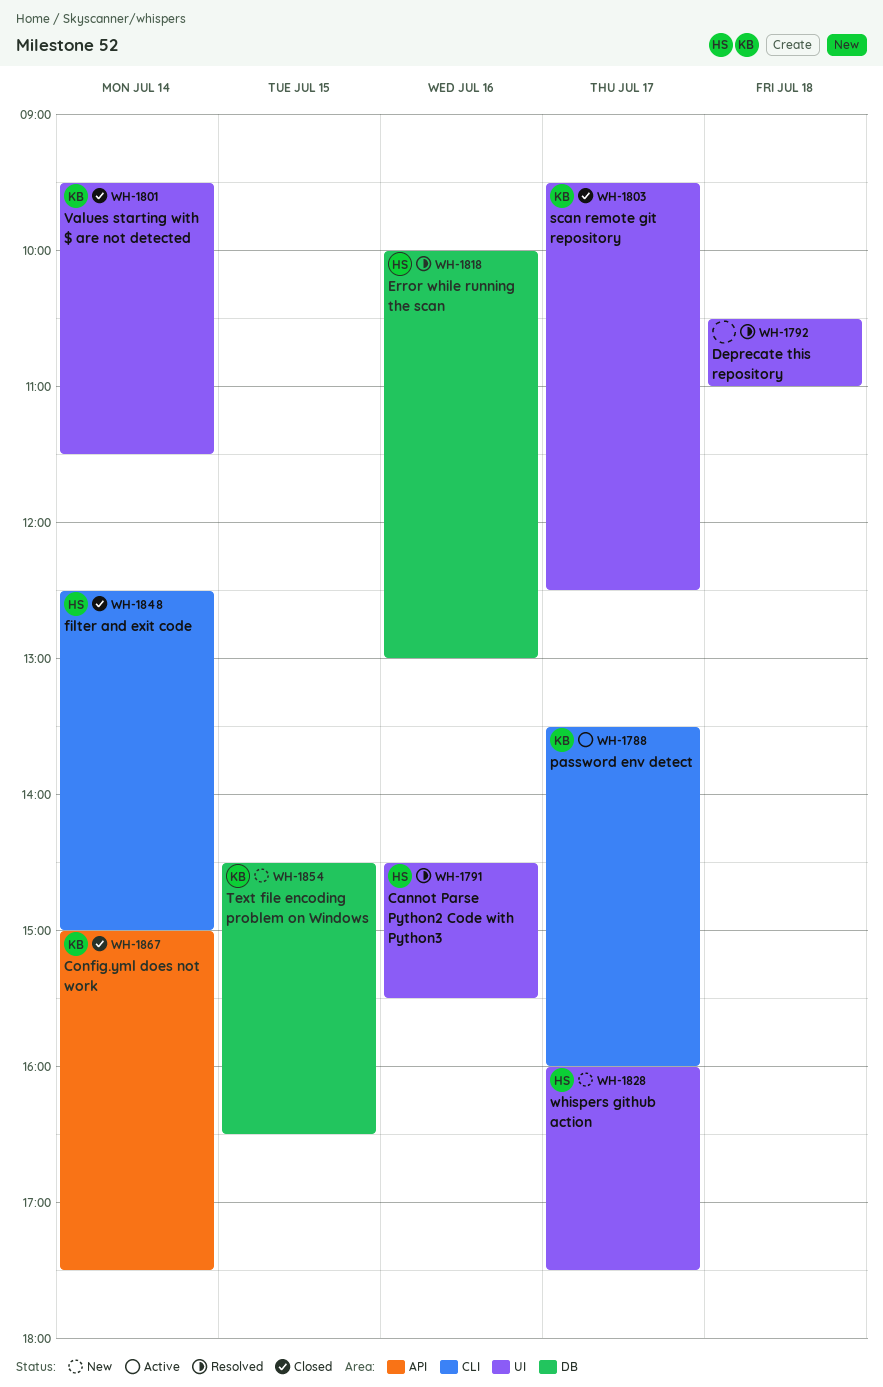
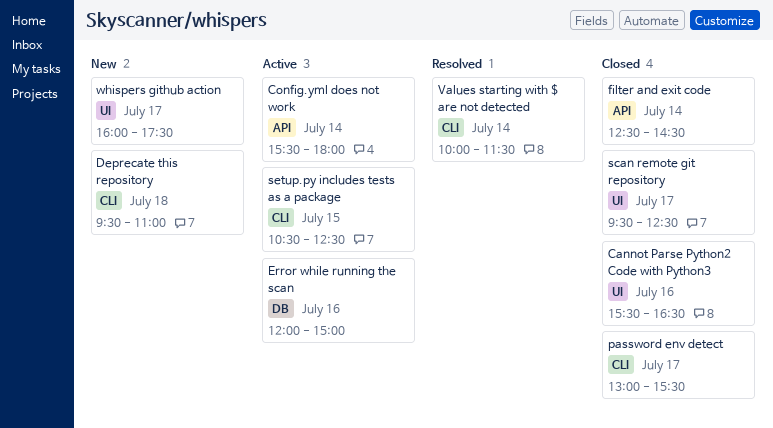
Cannot Parse Python2 Code with Python3, status: Resolved -> Closed
Cannot Parse Python2 Code with Python3, begins: 14:30 -> 15:30
Cannot Parse Python2 Code with Python3, ends: 15:30 -> 16:30
Config.yml does not work, status: Closed -> Active
Config.yml does not work, begins: 15:00 -> 15:30
Config.yml does not work, ends: 17:30 -> 18:00
Deprecate this repository, status: Resolved -> New
Deprecate this repository, label: UI -> CLI
Deprecate this repository, begins: 10:30 -> 09:30
Error while running the scan, status: Resolved -> Active
Error while running the scan, begins: 10:00 -> 12:00
Error while running the scan, ends: 13:00 -> 15:00
filter and exit code, label: CLI -> API
filter and exit code, ends: 15:00 -> 14:30
password env detect, status: Active -> Closed
password env detect, begins: 13:30 -> 13:00
password env detect, ends: 16:00 -> 15:30
setup.py includes tests as a package: none -> present
Text file encoding problem on Windows: present -> none
Values starting with $ are not detected, status: Closed -> Resolved
Values starting with $ are not detected, label: UI -> CLI
Values starting with $ are not detected, begins: 09:30 -> 10:00

